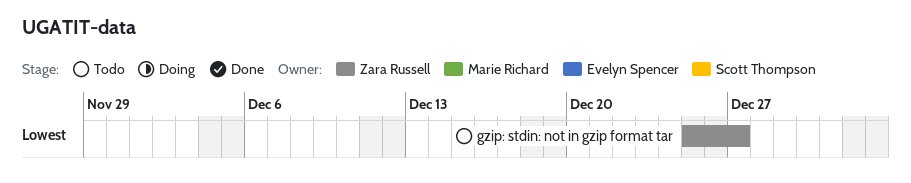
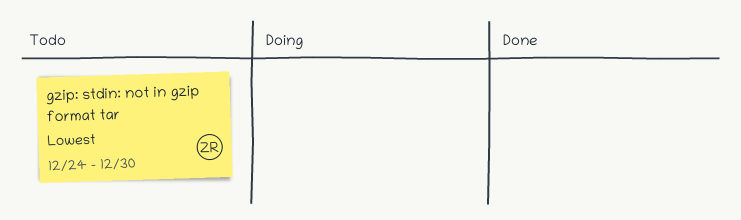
gzip: stdin: not in gzip format tar, start: Dec 25 -> Dec 24
gzip: stdin: not in gzip format tar, due: Dec 27 -> Dec 30

